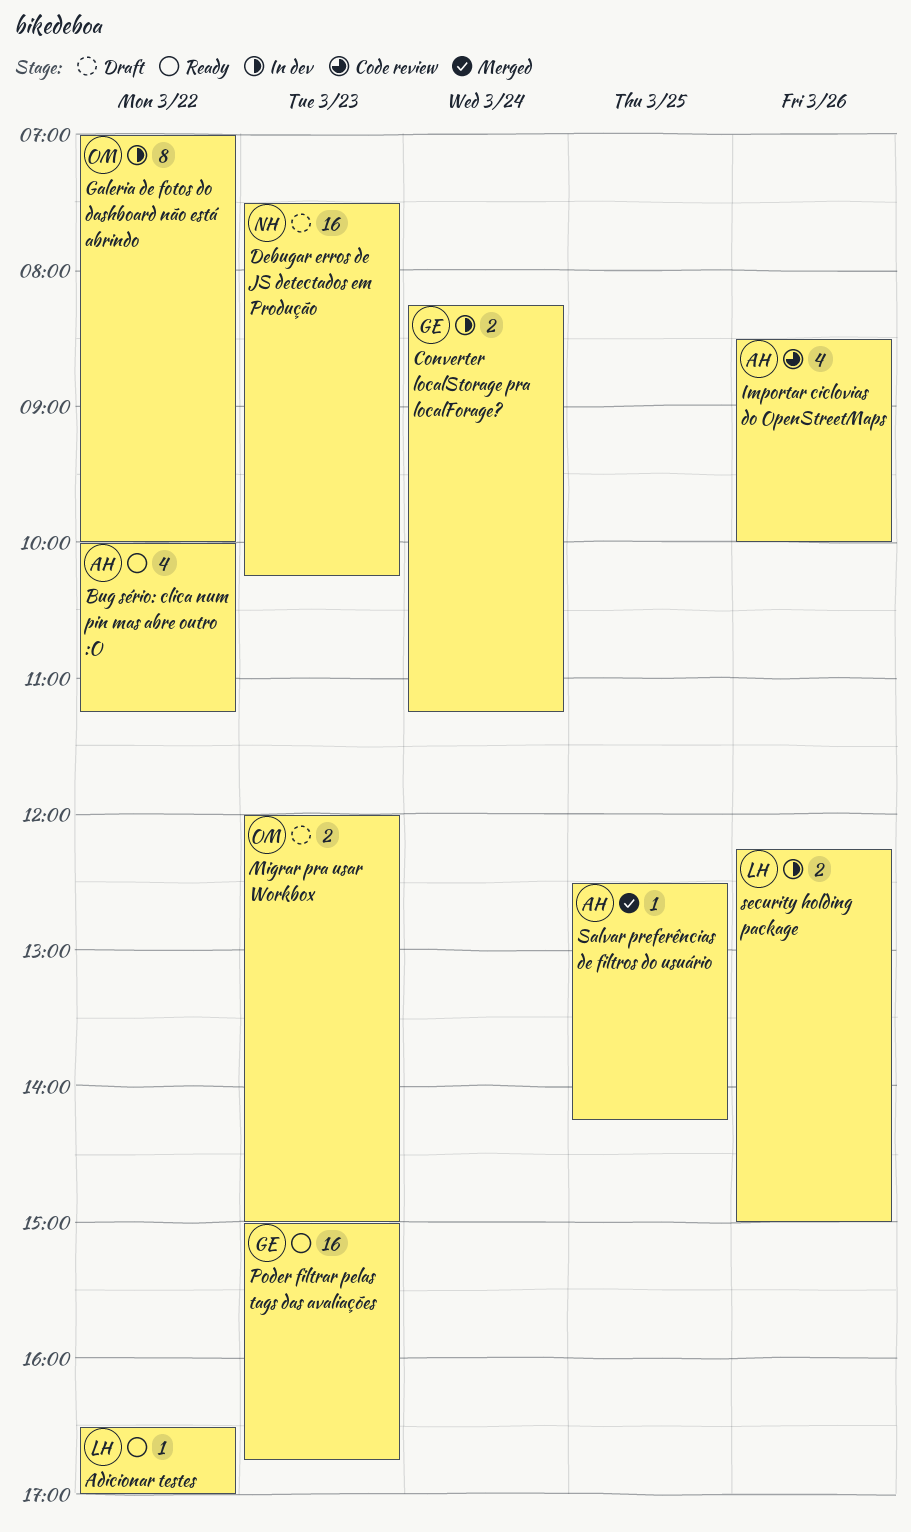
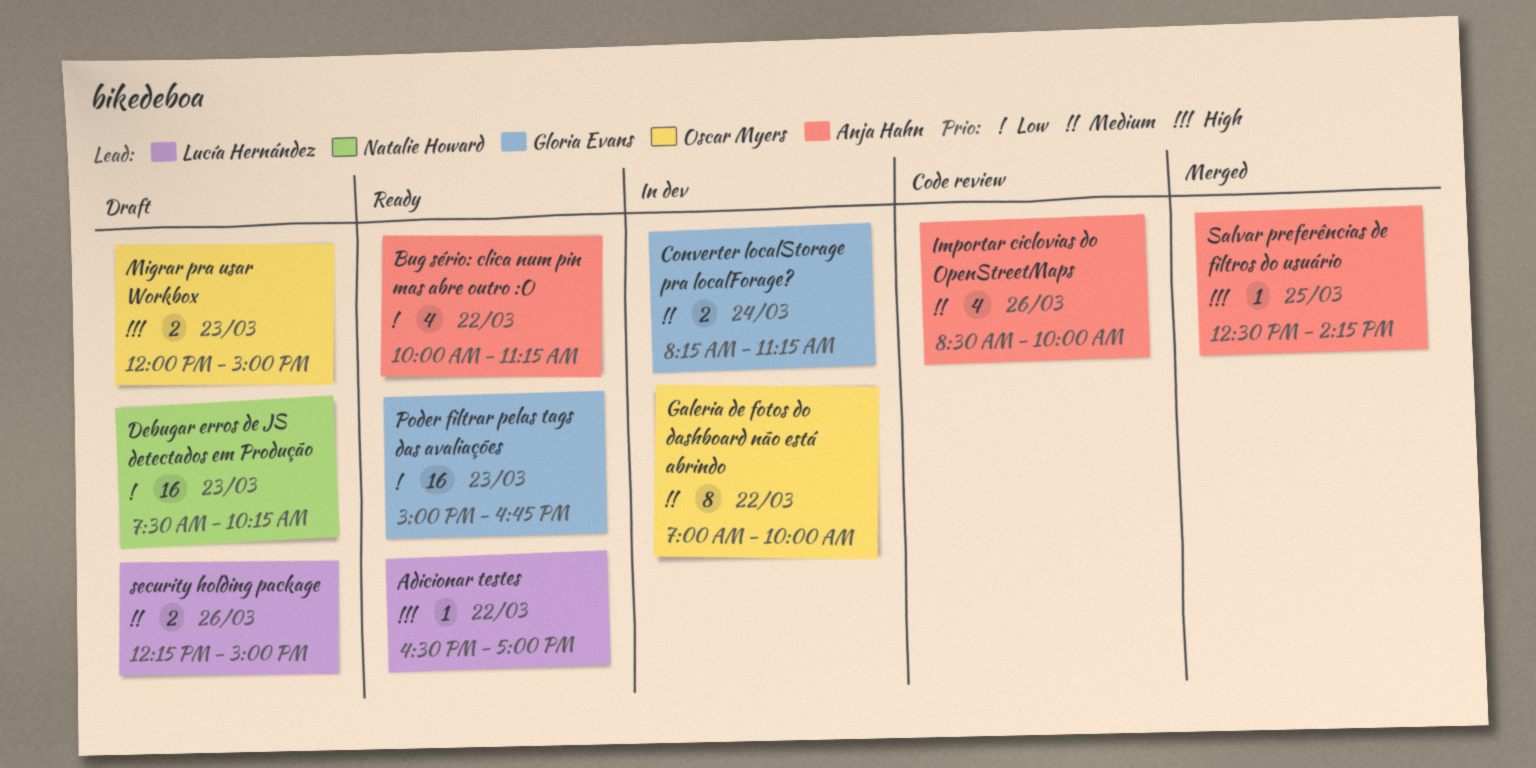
security holding package, status: In dev -> Draft

